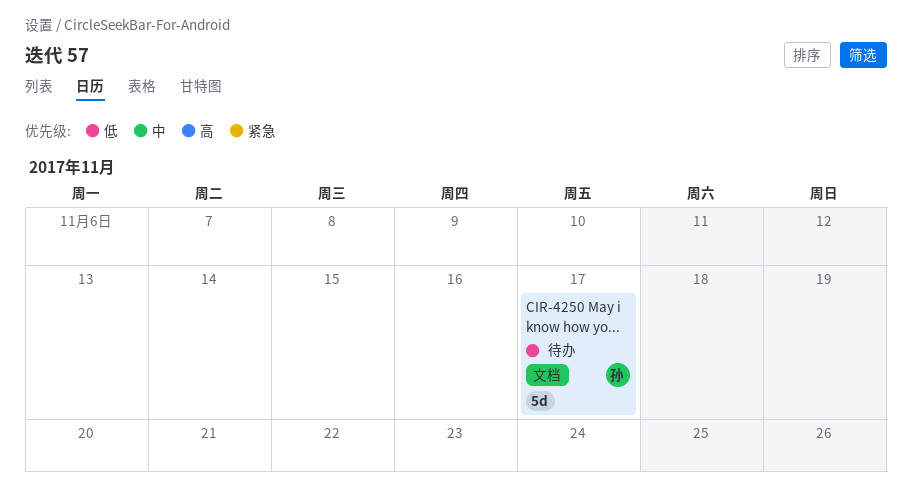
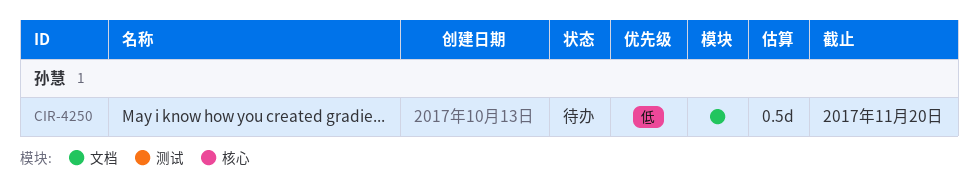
CIR-4250, estimate: 5d -> 0.5d
CIR-4250, due: Nov 17 -> Nov 20

